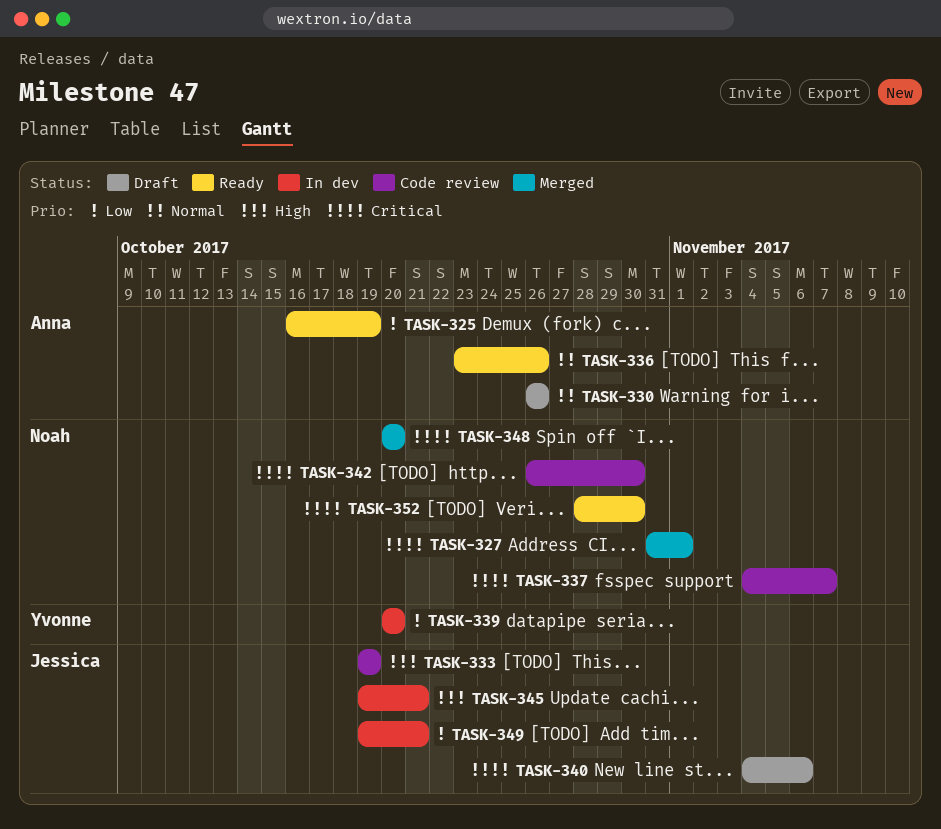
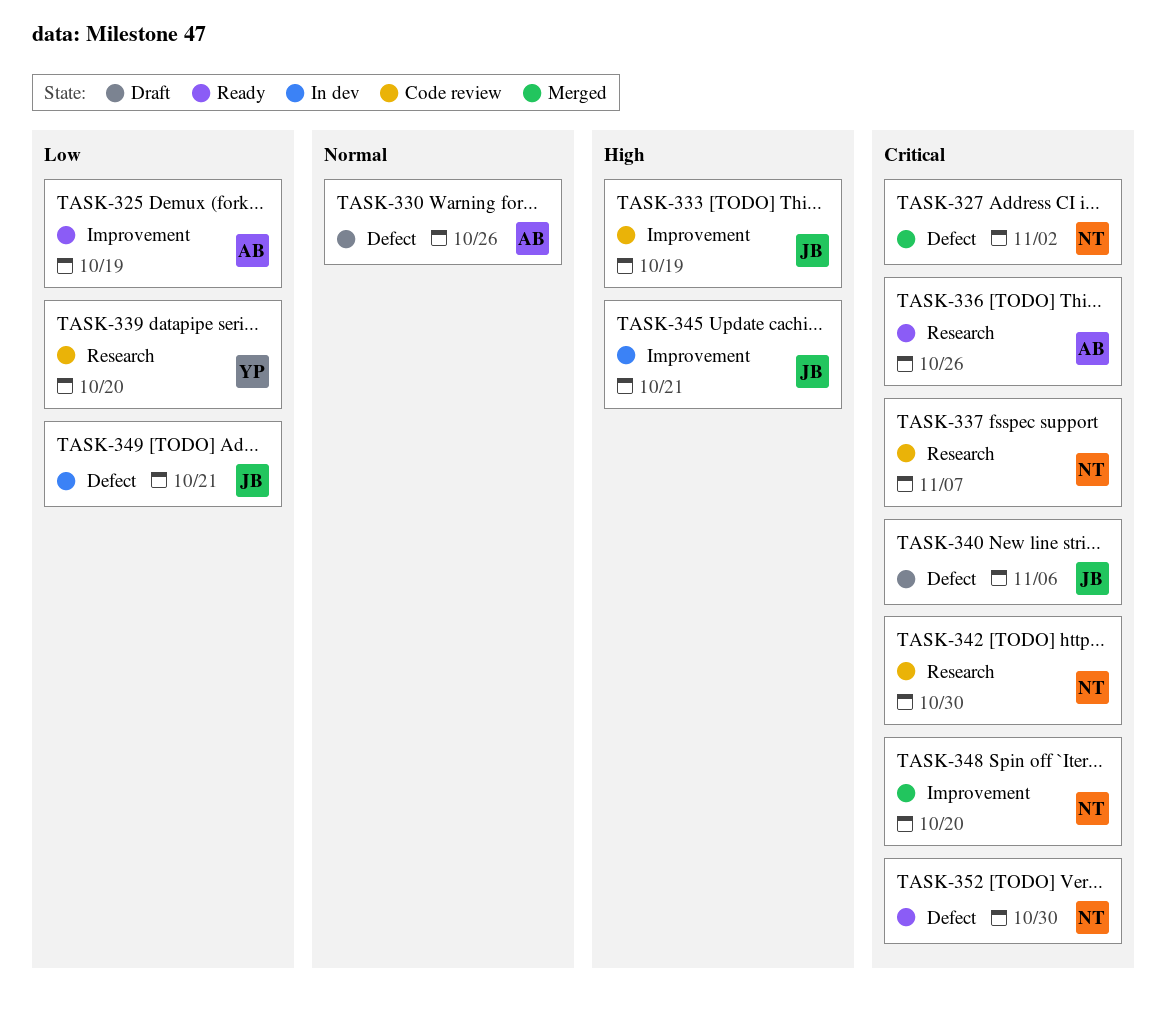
TASK-327, due: Nov 1 -> Nov 2
TASK-336, priority: Normal -> Critical
TASK-339, status: In dev -> Code review

